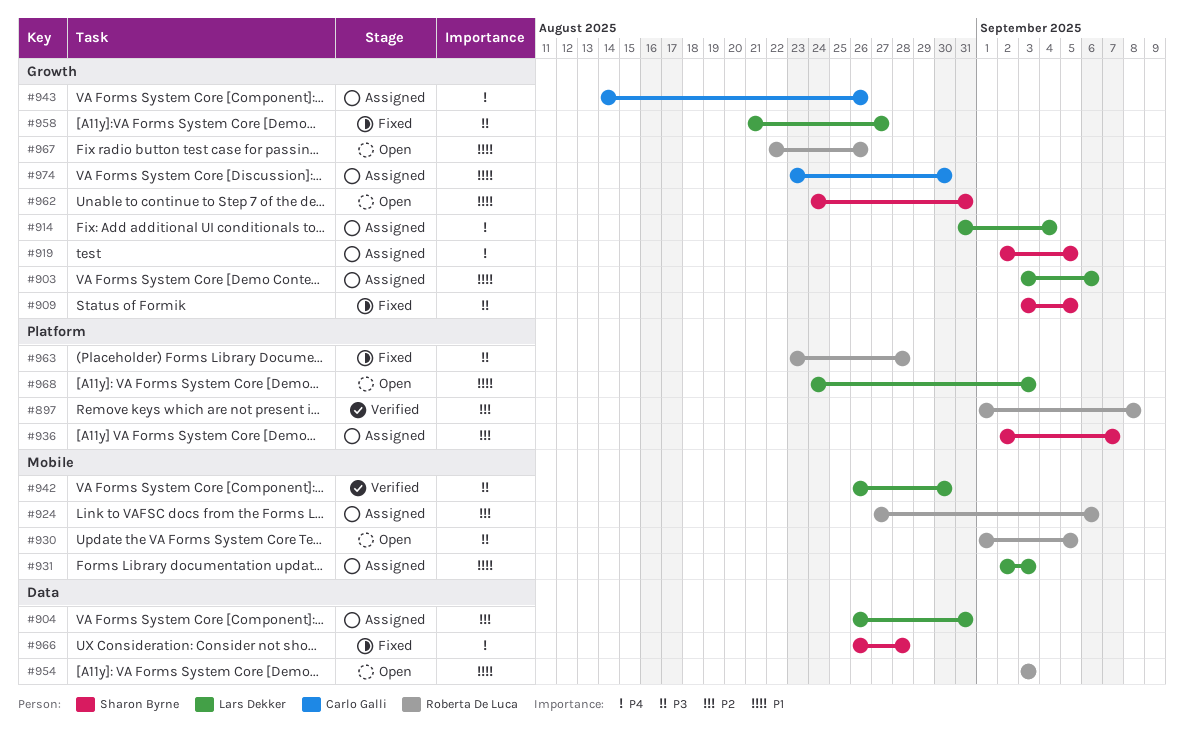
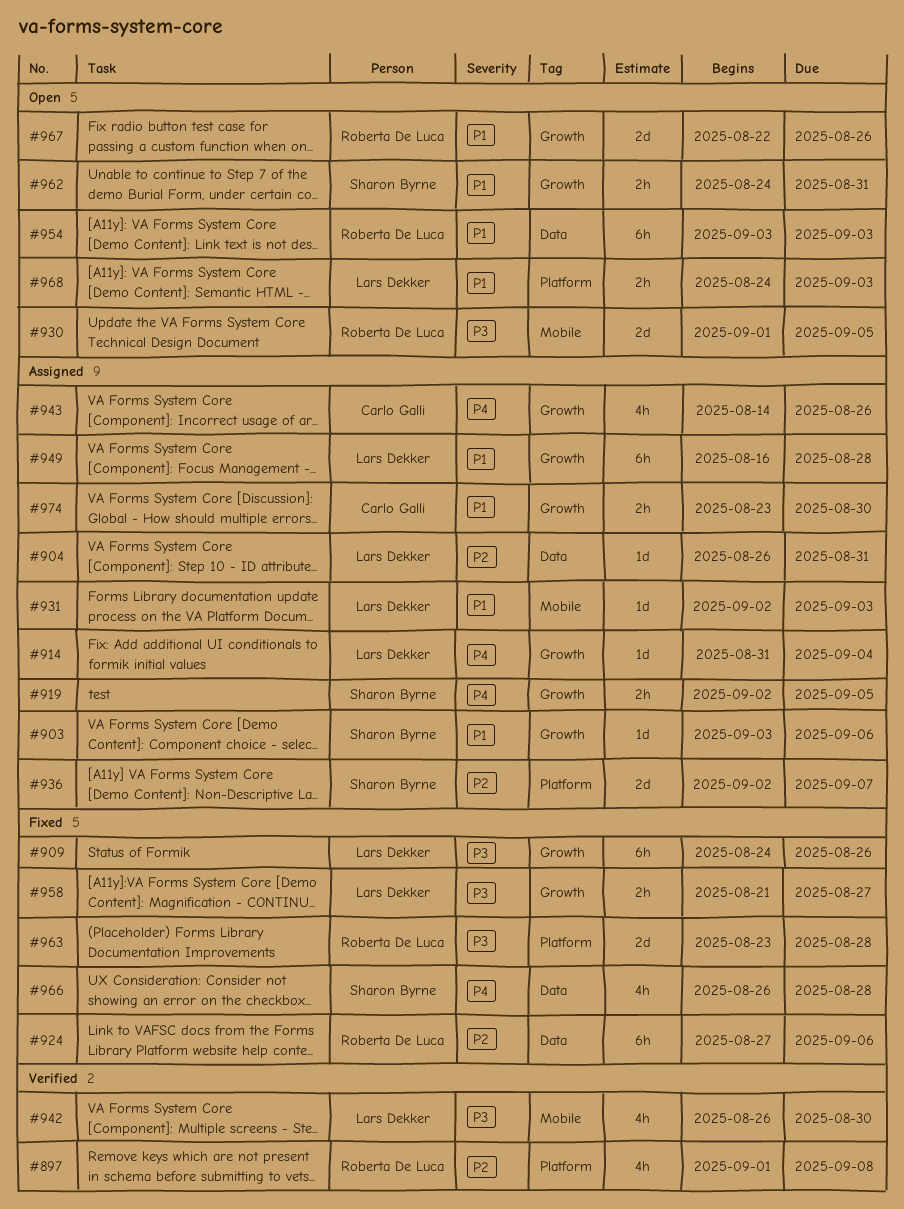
#903, owner: Lars Dekker -> Sharon Byrne
#909, owner: Sharon Byrne -> Lars Dekker
#909, start: Sep 3 -> Aug 24
#909, due: Sep 5 -> Aug 26
#924, status: Assigned -> Fixed
#924, label: Mobile -> Data
#949: none -> present

